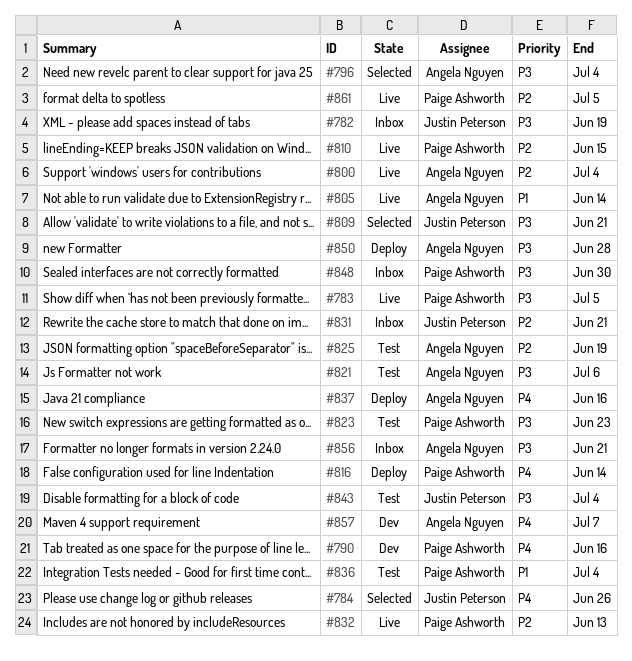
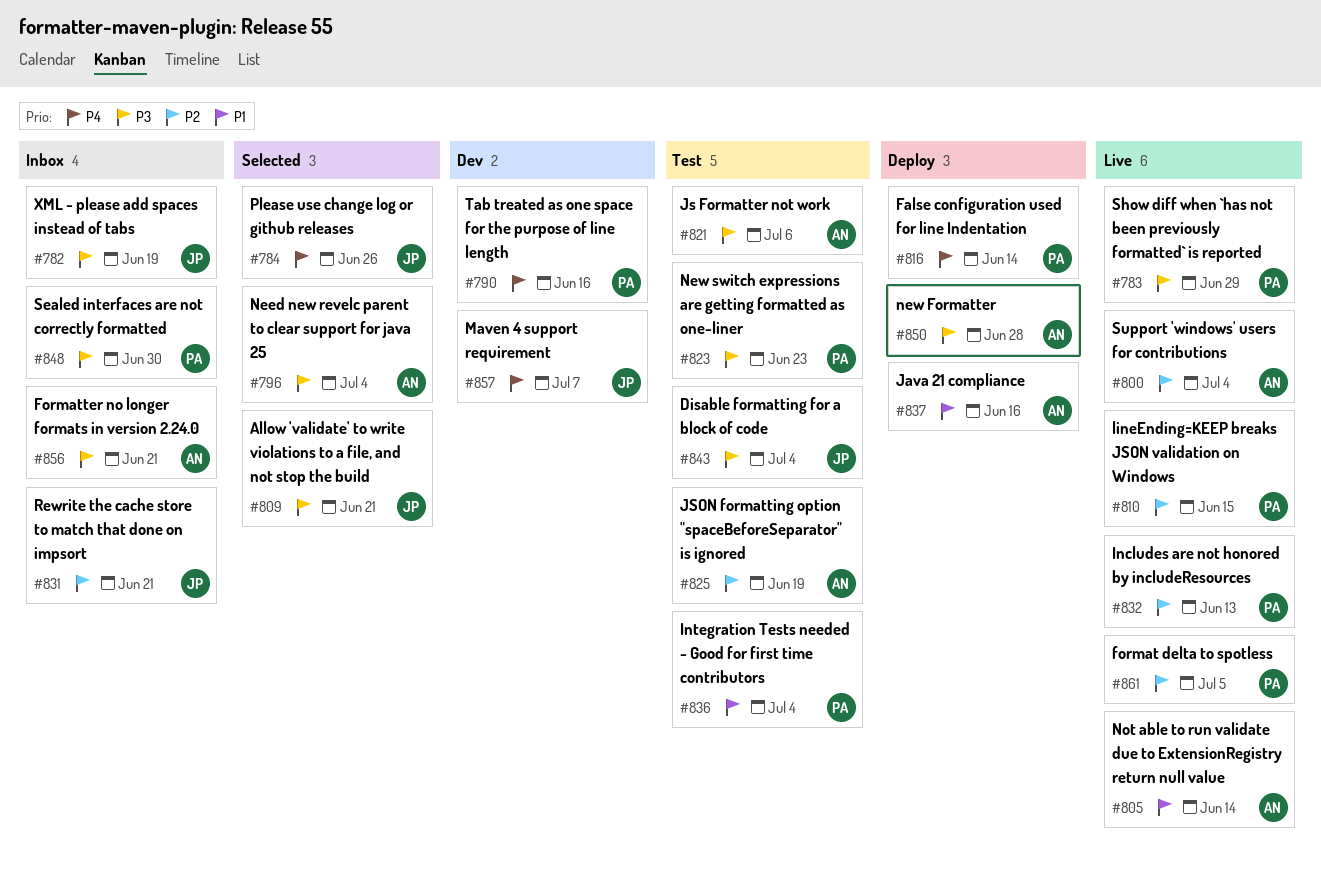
#783, due: Jul 5 -> Jun 29
#837, priority: P4 -> P1
#857, owner: Angela Nguyen -> Justin Peterson

